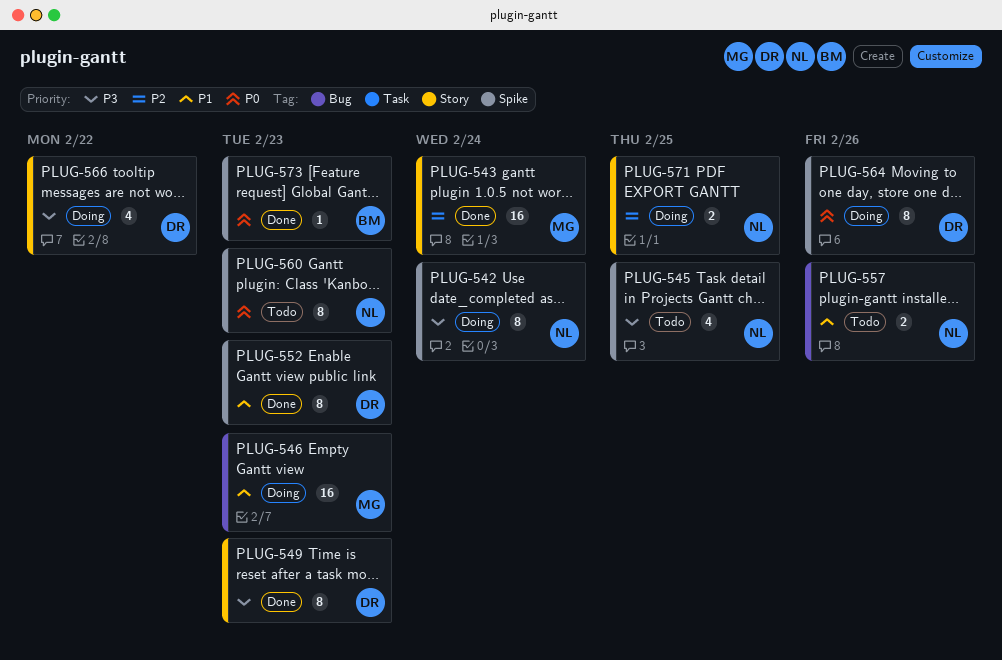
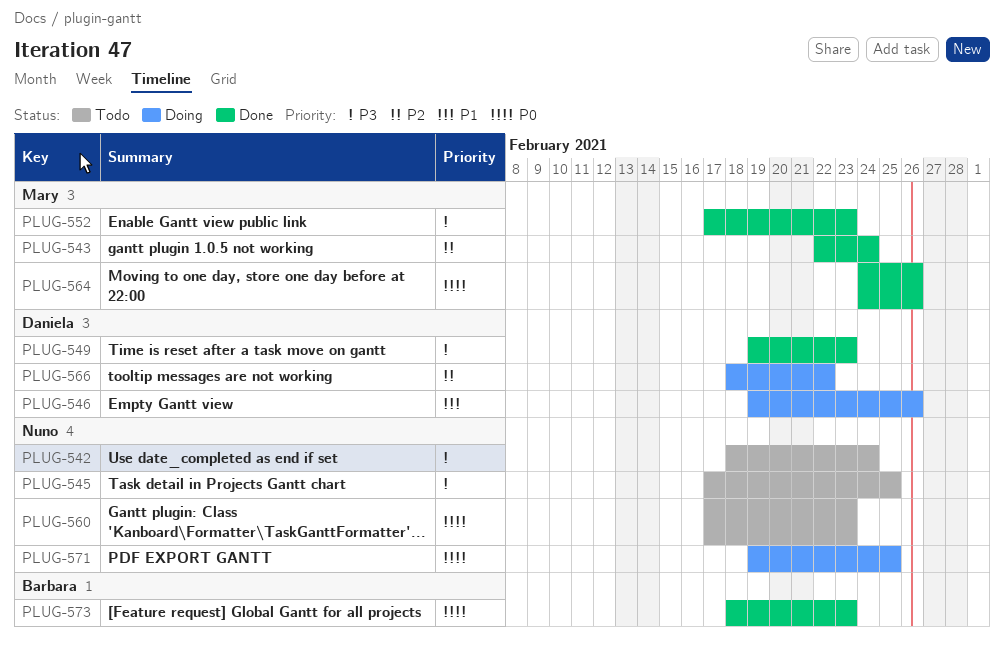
PLUG-542, status: Doing -> Todo
PLUG-546, owner: Mary -> Daniela
PLUG-546, due: Feb 23 -> Feb 26
PLUG-552, owner: Daniela -> Mary
PLUG-552, priority: P1 -> P3
PLUG-557: present -> none
PLUG-564, status: Doing -> Done
PLUG-564, owner: Daniela -> Mary
PLUG-566, priority: P3 -> P2
PLUG-571, priority: P2 -> P0

